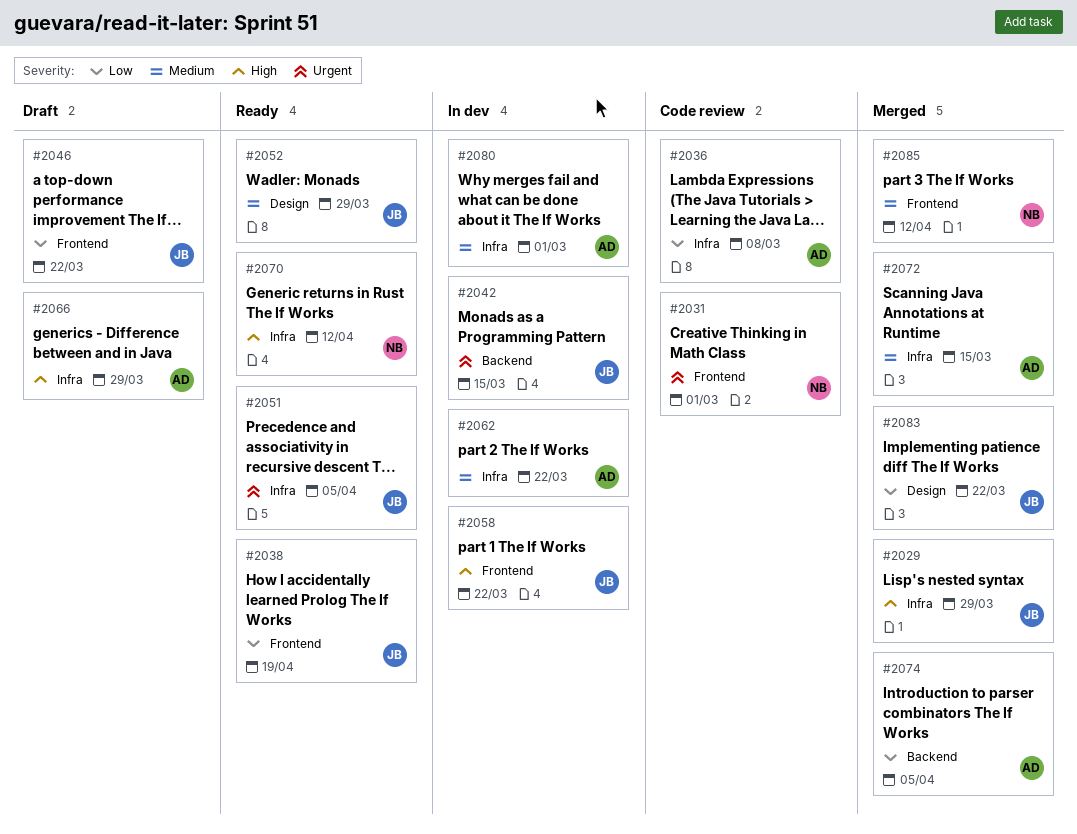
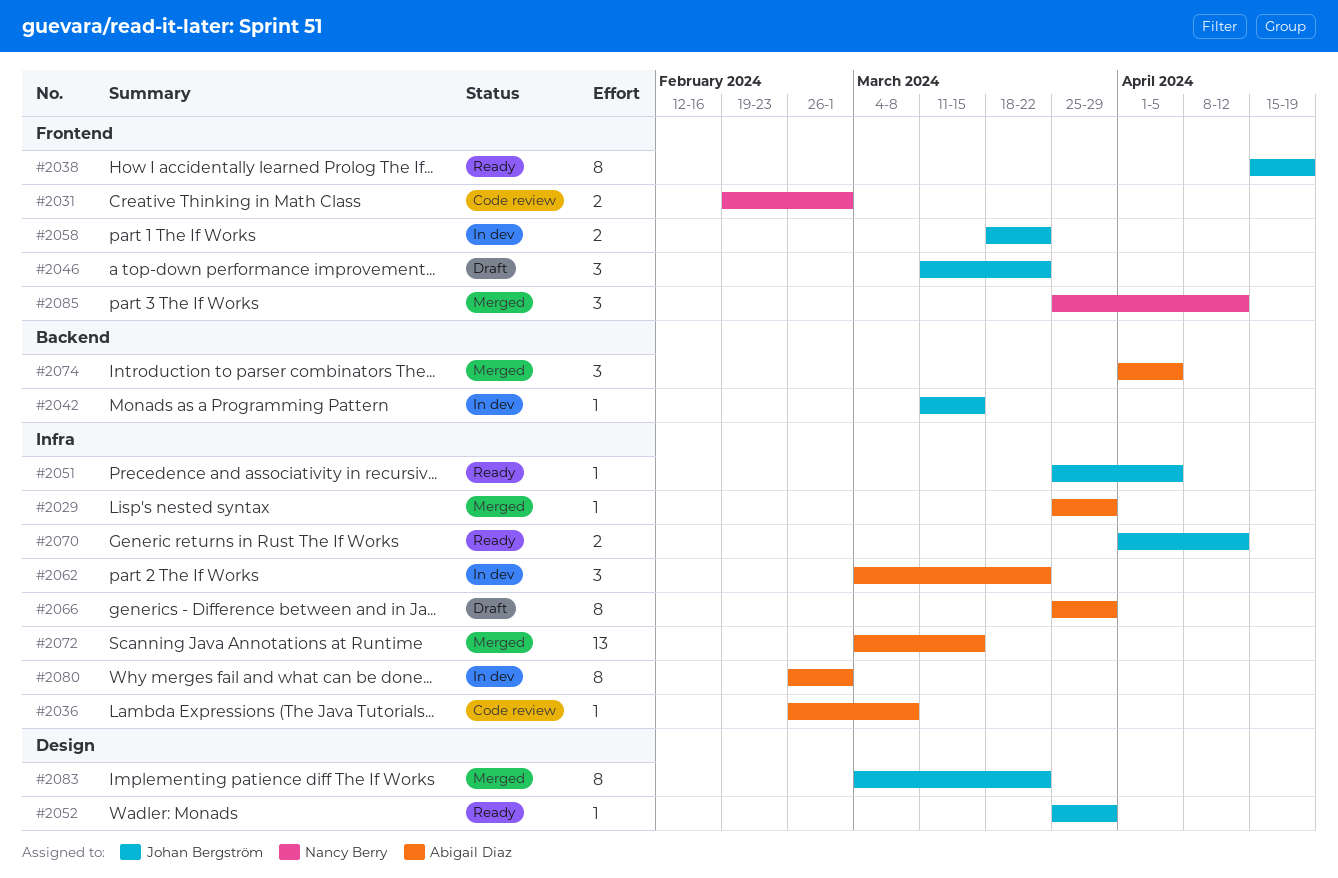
#2029, owner: Johan Bergström -> Abigail Diaz
#2070, owner: Nancy Berry -> Johan Bergström

